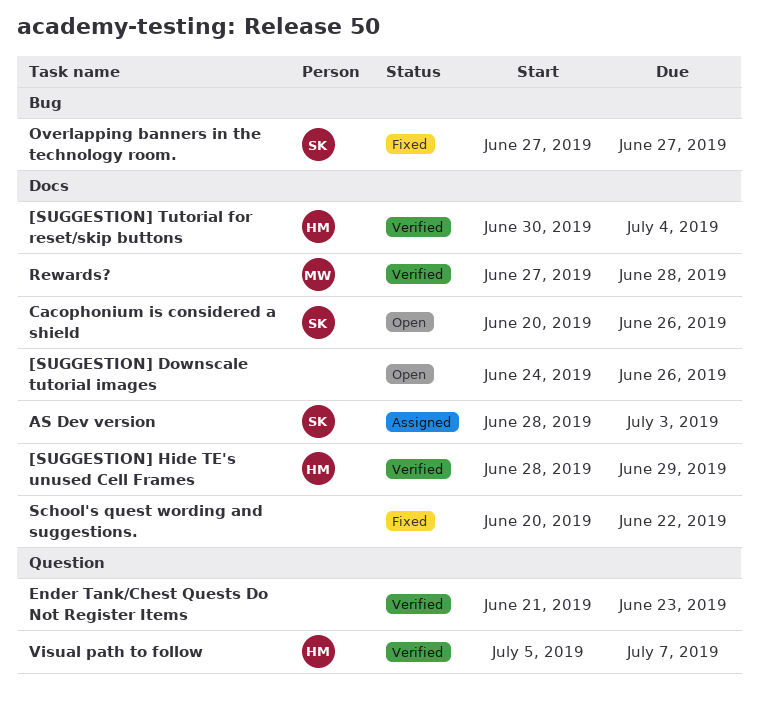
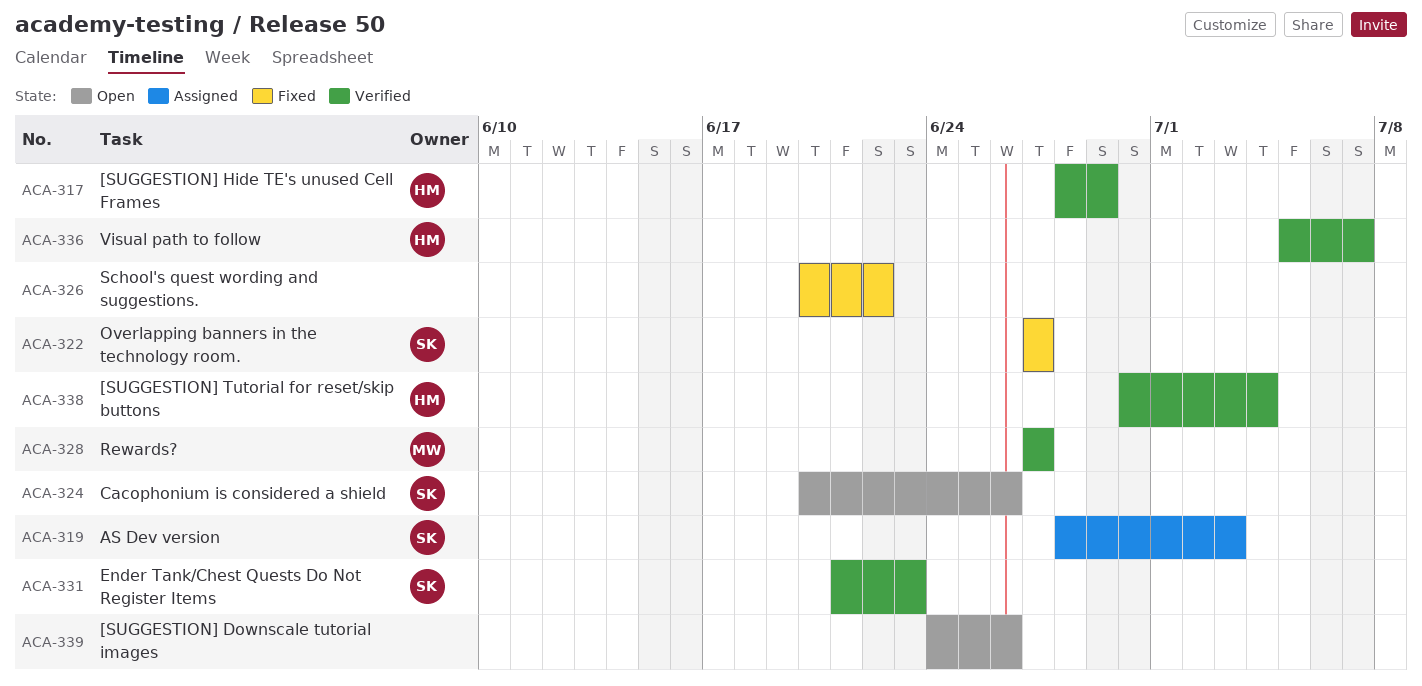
Ender Tank/Chest Quests Do Not Register Items, owner: none -> SK
Rewards?, due: Jun 28 -> Jun 27

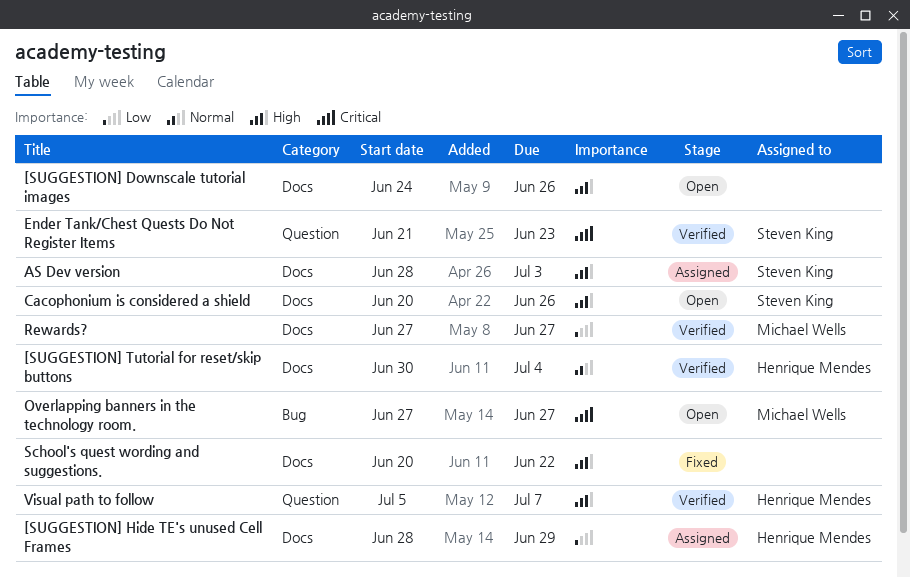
[SUGGESTION] Hide TE's unused Cell Frames, status: Verified -> Assigned
Overlapping banners in the technology room., status: Fixed -> Open
Overlapping banners in the technology room., owner: Steven King -> Michael Wells

